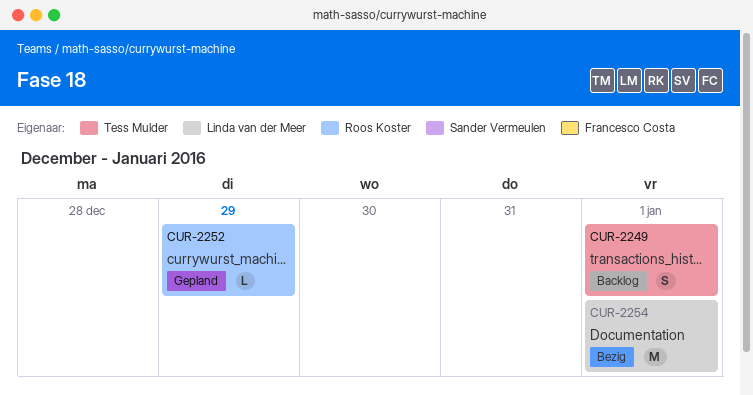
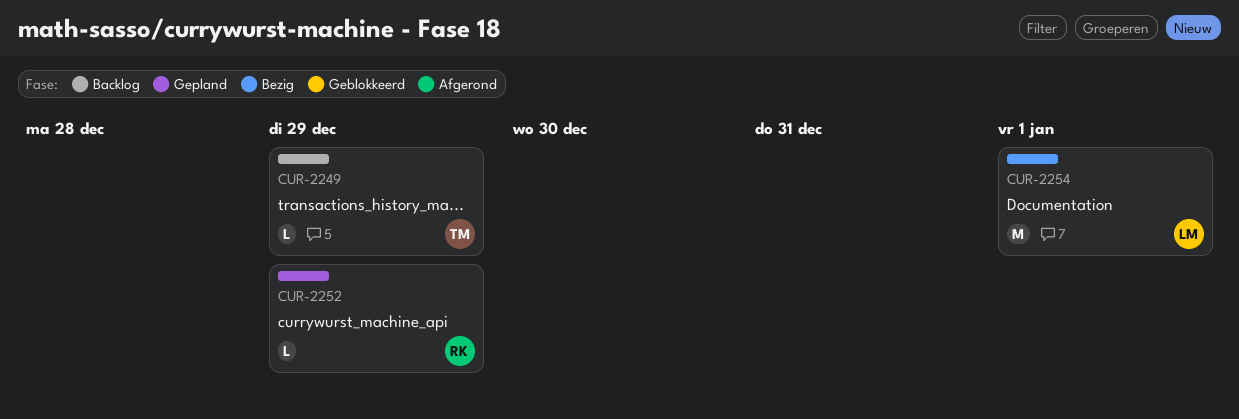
CUR-2249, estimate: S -> L
CUR-2249, due: Jan 1 -> Dec 29

